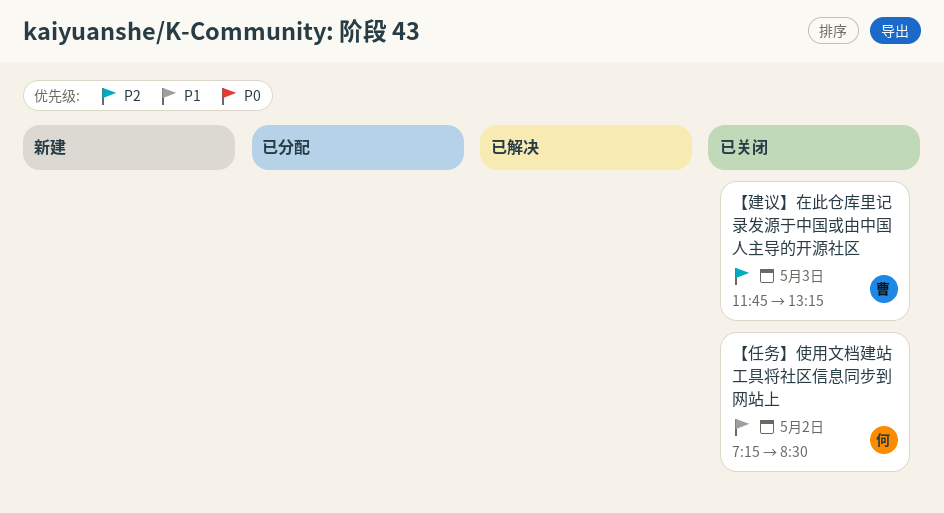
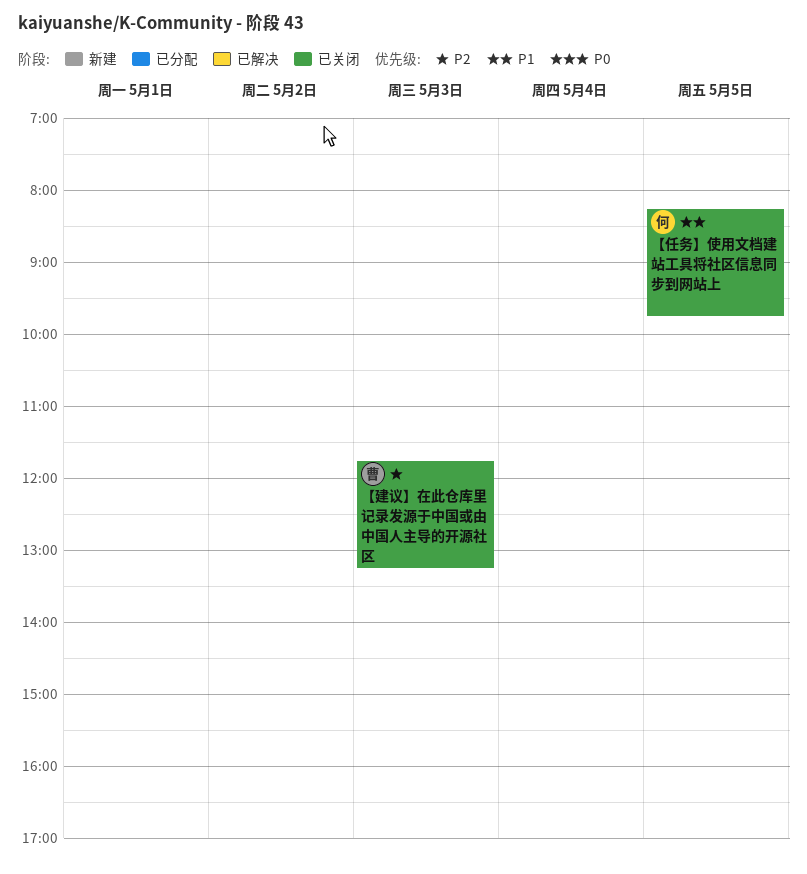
【任务】使用文档建站工具将社区信息同步到网站上, day: May 2 -> May 5
【任务】使用文档建站工具将社区信息同步到网站上, begins: 07:15 -> 08:15
【任务】使用文档建站工具将社区信息同步到网站上, ends: 08:30 -> 09:45

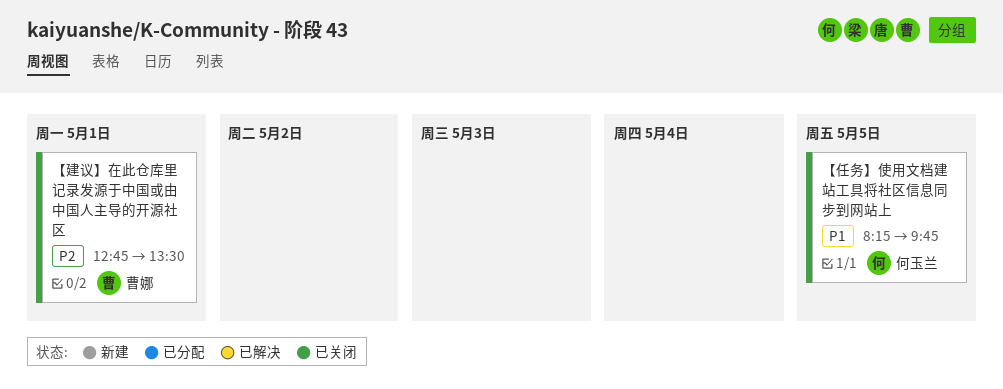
【建议】在此仓库里记录发源于中国或由中国人主导的开源社区, day: May 3 -> May 1
【建议】在此仓库里记录发源于中国或由中国人主导的开源社区, begins: 11:45 -> 12:45
【建议】在此仓库里记录发源于中国或由中国人主导的开源社区, ends: 13:15 -> 13:30

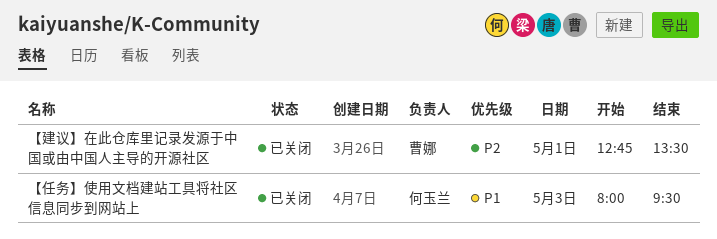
【任务】使用文档建站工具将社区信息同步到网站上, day: May 5 -> May 3
【任务】使用文档建站工具将社区信息同步到网站上, begins: 08:15 -> 08:00
【任务】使用文档建站工具将社区信息同步到网站上, ends: 09:45 -> 09:30

